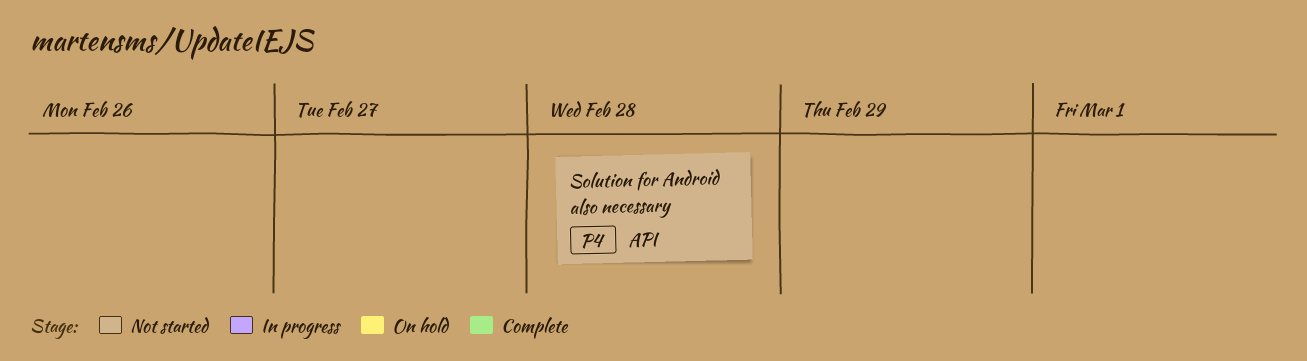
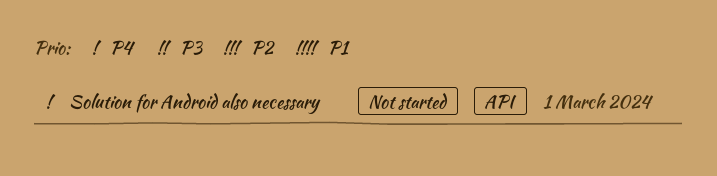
Solution for Android also necessary, due: Feb 28 -> Mar 1

